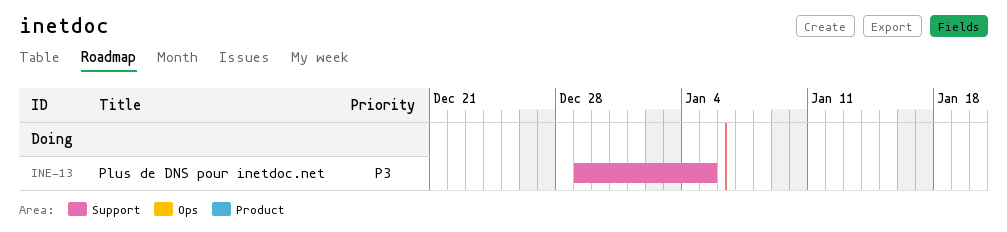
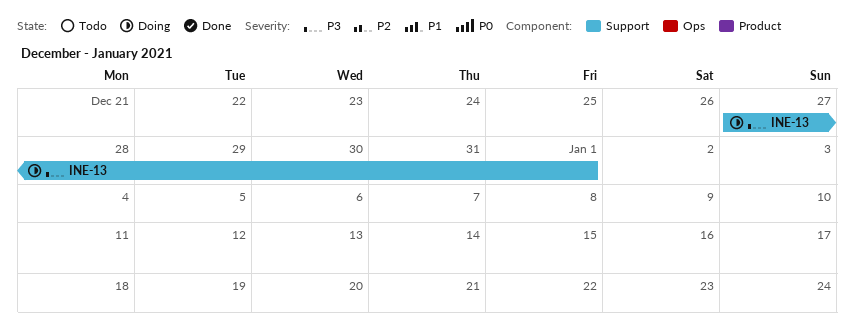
INE-13, start: Dec 29 -> Dec 27
INE-13, due: Jan 5 -> Jan 1

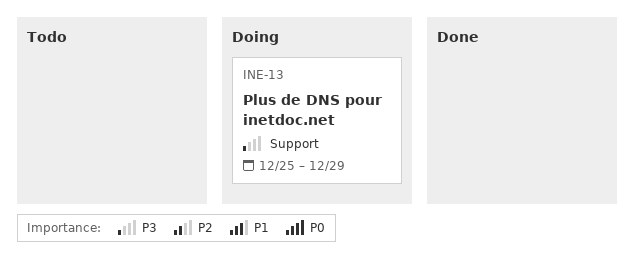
INE-13, start: Dec 27 -> Dec 25
INE-13, due: Jan 1 -> Dec 29

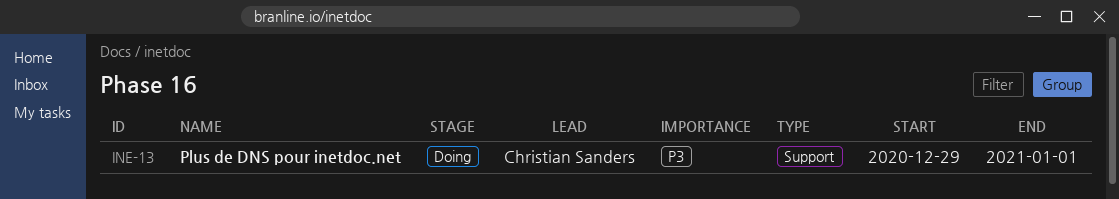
INE-13, start: Dec 25 -> Dec 29
INE-13, due: Dec 29 -> Jan 1

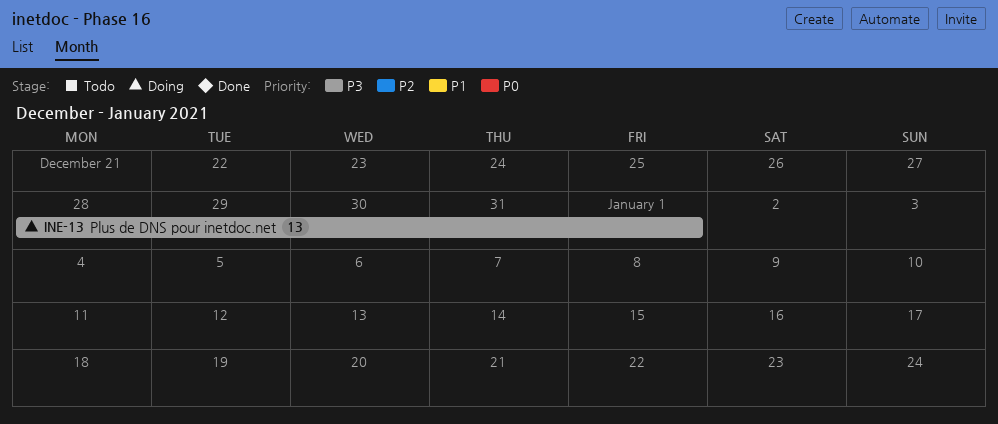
INE-13, start: Dec 29 -> Dec 28

